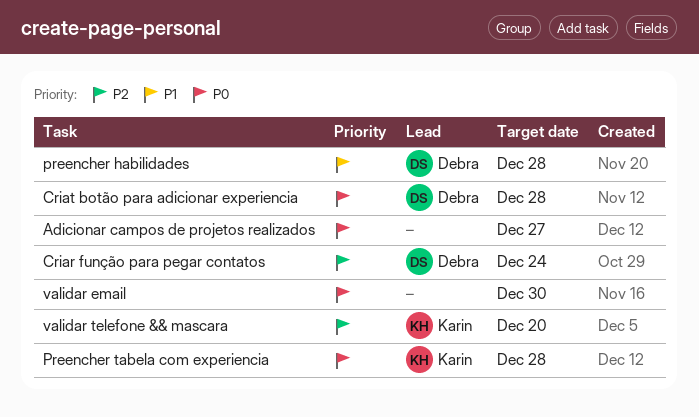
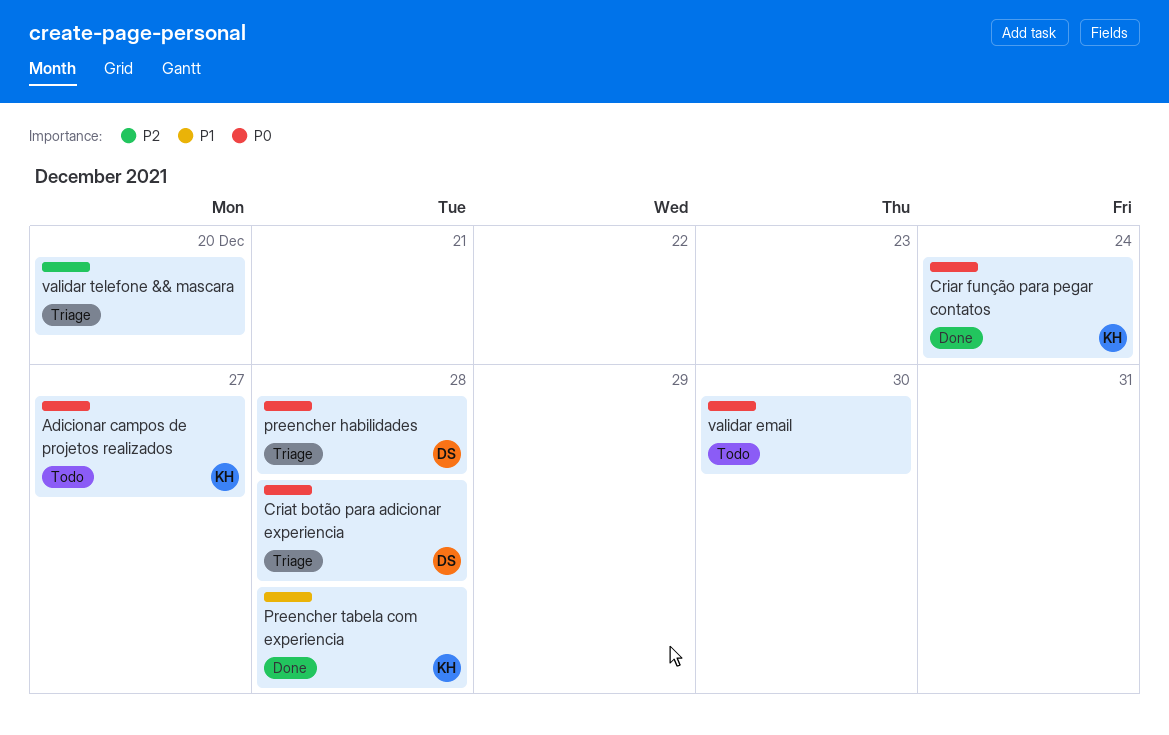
Adicionar campos de projetos realizados, owner: none -> Karin
Criar função para pegar contatos, owner: Debra -> Karin
Criar função para pegar contatos, priority: P2 -> P0
preencher habilidades, priority: P1 -> P0
Preencher tabela com experiencia, priority: P0 -> P1
validar telefone && mascara, owner: Karin -> none

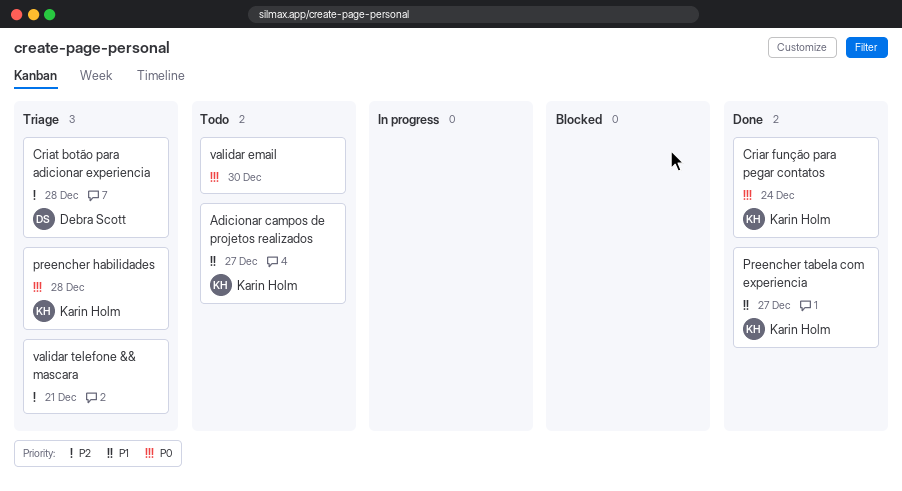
Adicionar campos de projetos realizados, priority: P0 -> P1
Criat botão para adicionar experiencia, priority: P0 -> P2
preencher habilidades, owner: Debra Scott -> Karin Holm
Preencher tabela com experiencia, due: Dec 28 -> Dec 27
validar telefone && mascara, due: Dec 20 -> Dec 21

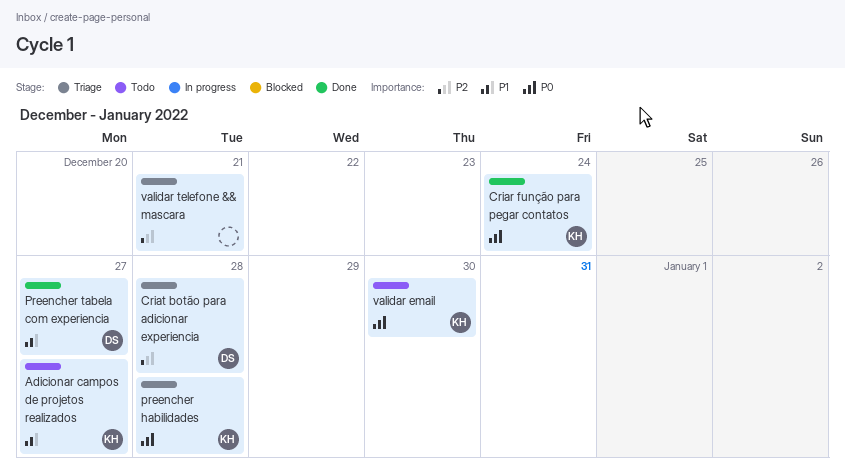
Preencher tabela com experiencia, owner: Karin Holm -> Debra Scott
validar email, owner: none -> Karin Holm

